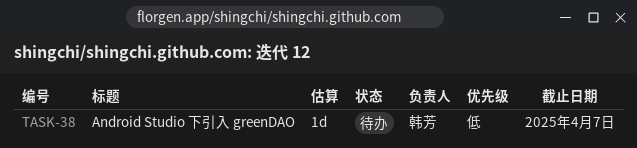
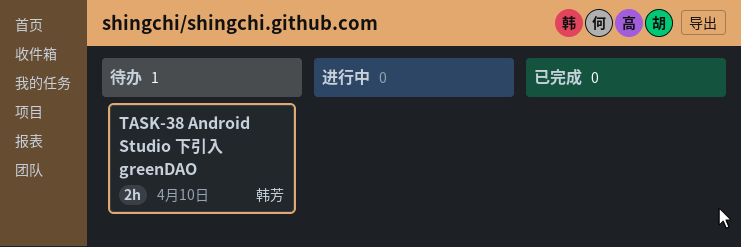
TASK-38, estimate: 1d -> 2h
TASK-38, due: Apr 7 -> Apr 10

